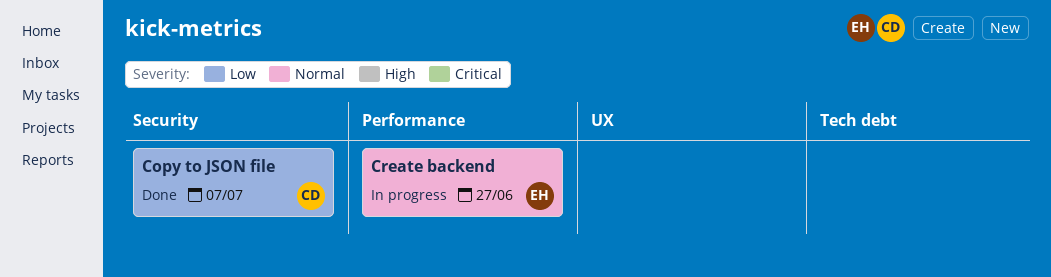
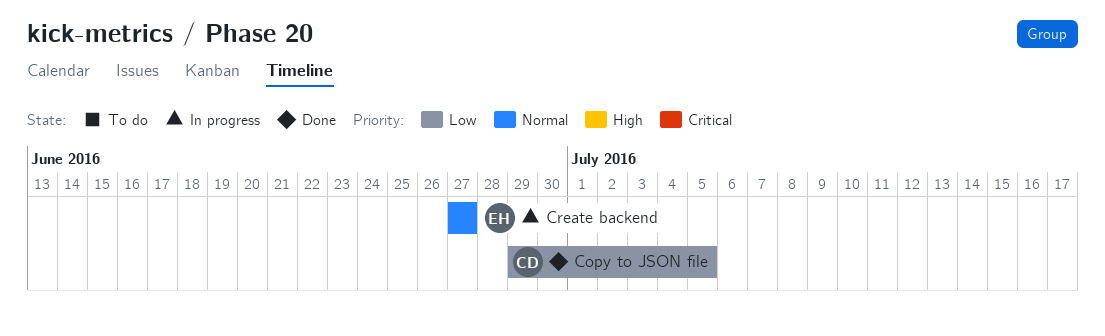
Copy to JSON file, due: Jul 7 -> Jul 5

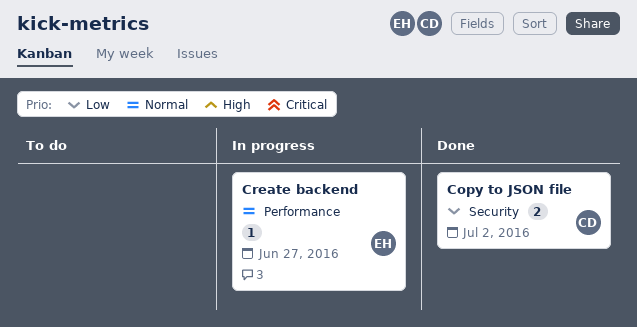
Copy to JSON file, due: Jul 5 -> Jul 2

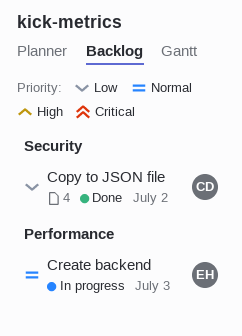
Create backend, due: Jun 27 -> Jul 3

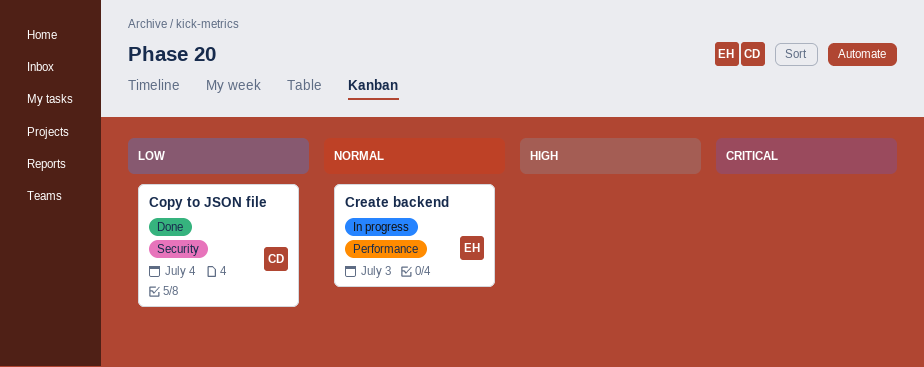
Copy to JSON file, due: Jul 2 -> Jul 4

